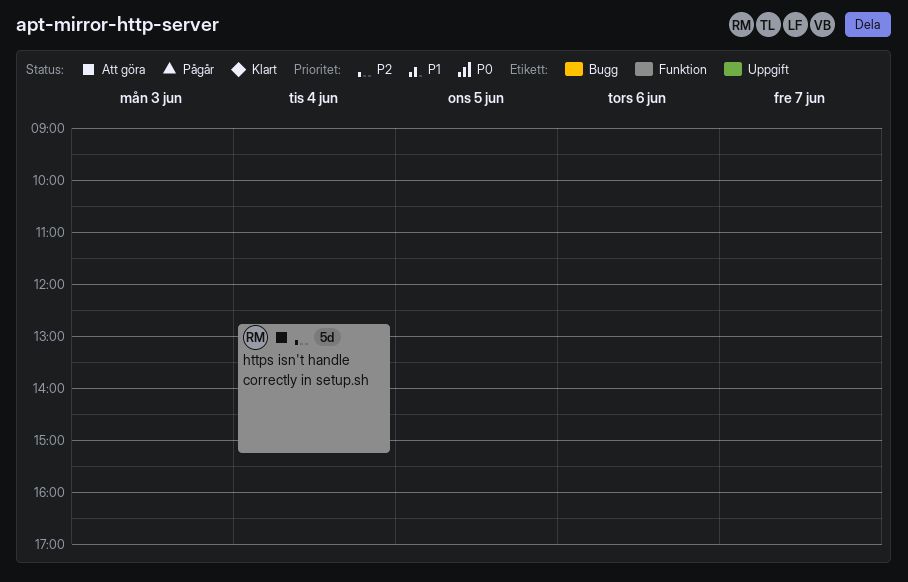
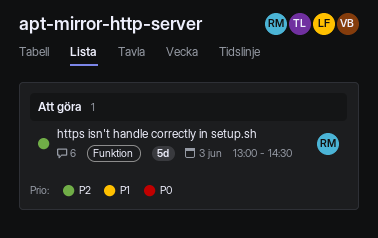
https isn't handle correctly in setup.sh, day: Jun 4 -> Jun 3
https isn't handle correctly in setup.sh, begins: 12:45 -> 13:00
https isn't handle correctly in setup.sh, ends: 15:15 -> 14:30

